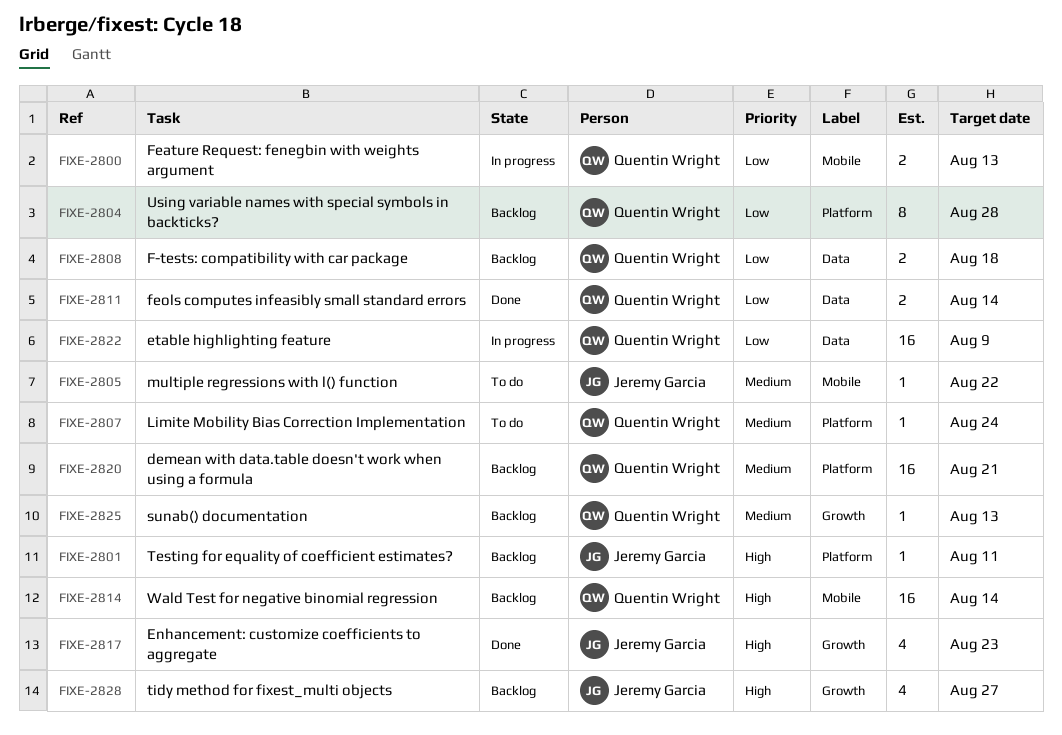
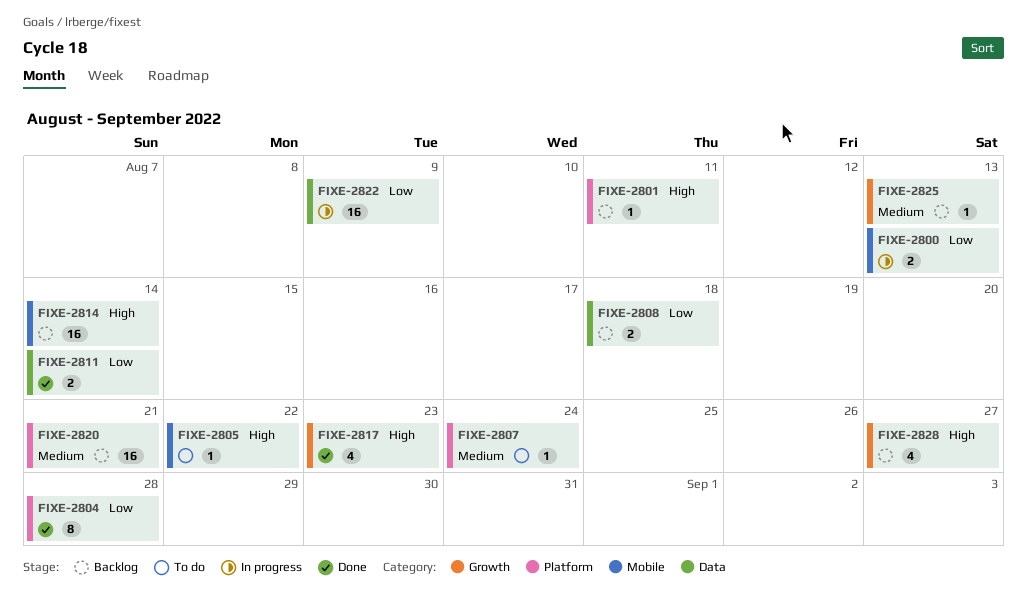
FIXE-2804, status: Backlog -> Done
FIXE-2805, priority: Medium -> High

